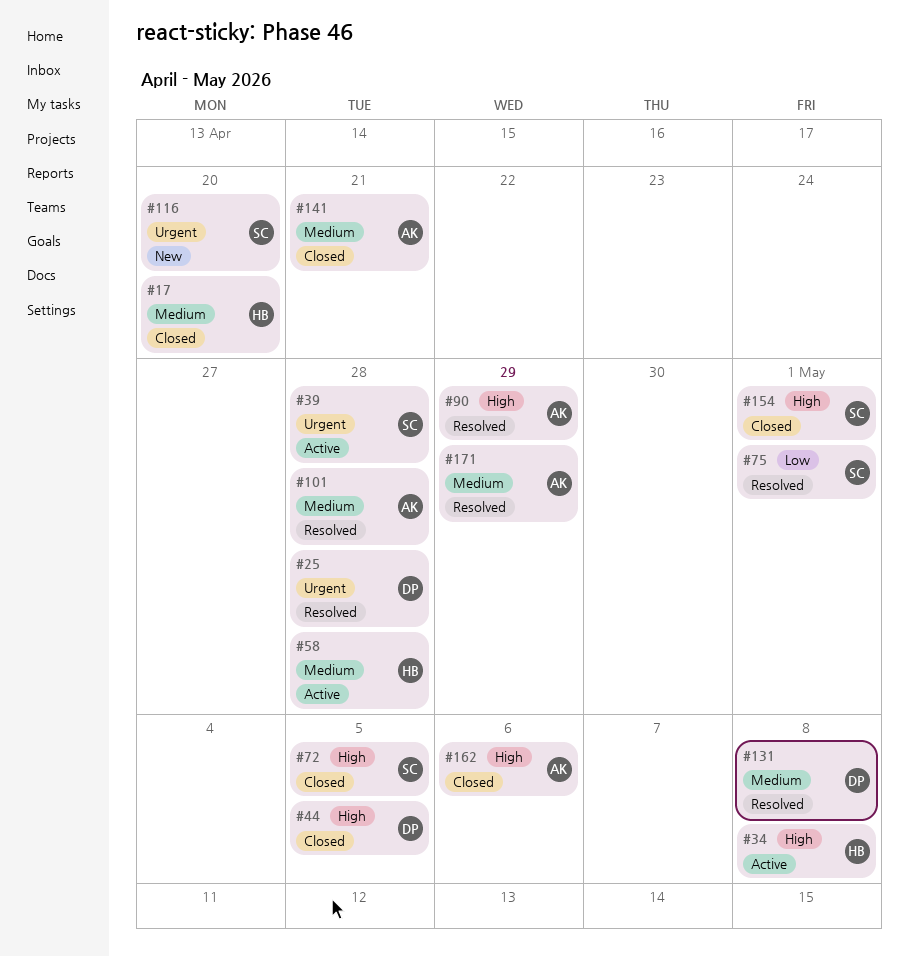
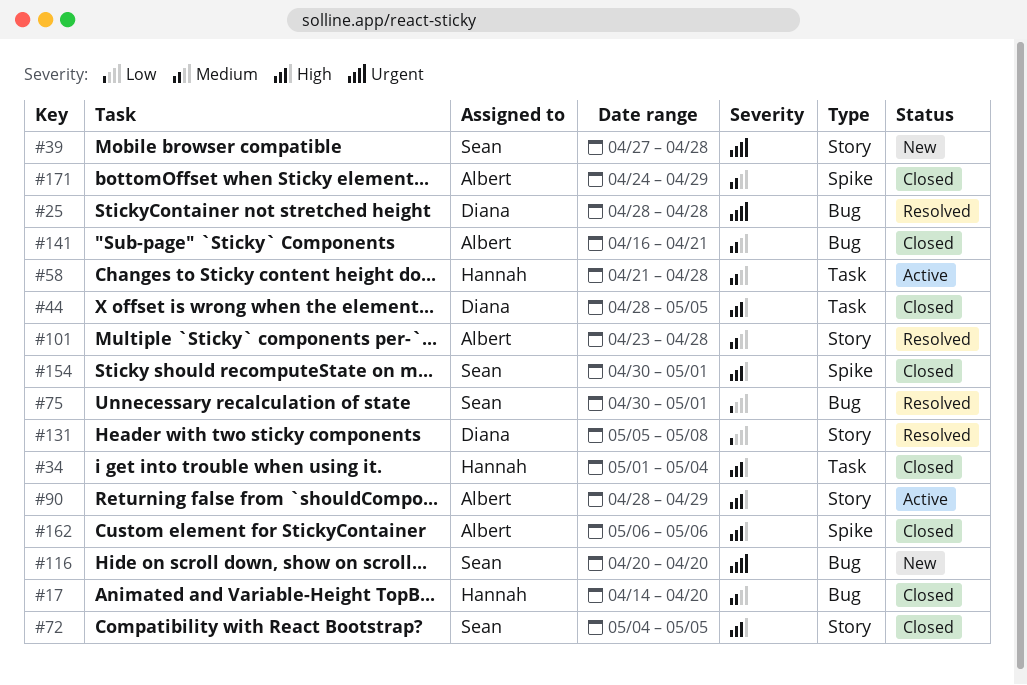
#34, status: Active -> Closed
#34, due: May 8 -> May 4
#39, status: Active -> New
#90, status: Resolved -> Active
#131, priority: Medium -> Low
#171, status: Resolved -> Closed

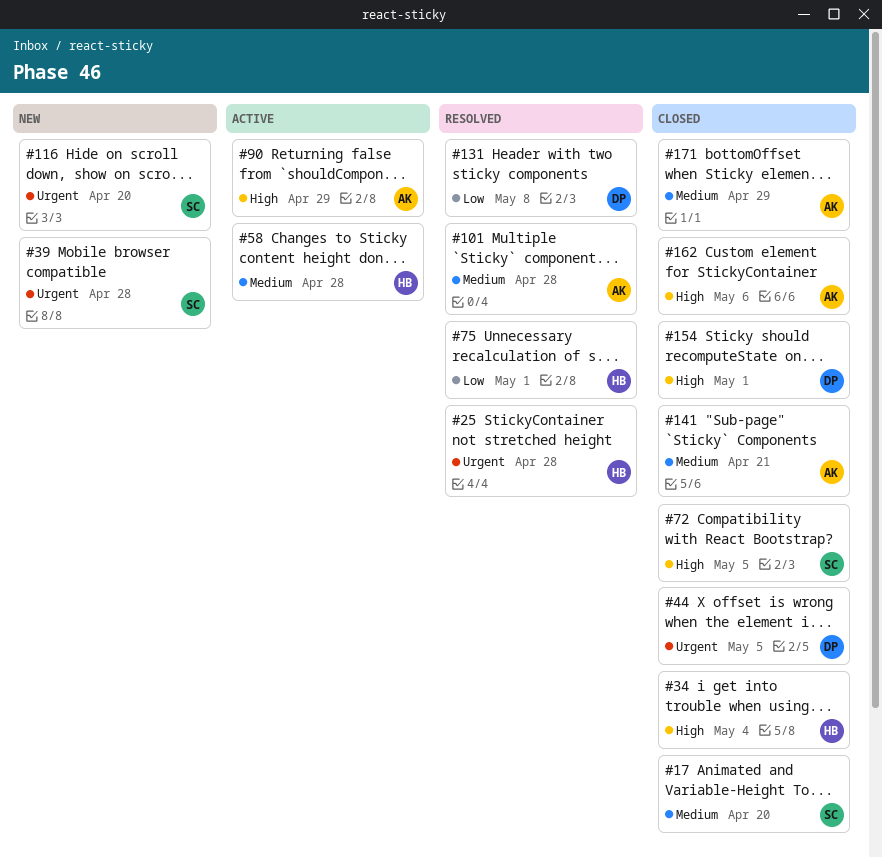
#17, owner: Hannah -> Sean
#25, owner: Diana -> Hannah
#44, priority: High -> Urgent
#75, owner: Sean -> Hannah
#154, owner: Sean -> Diana

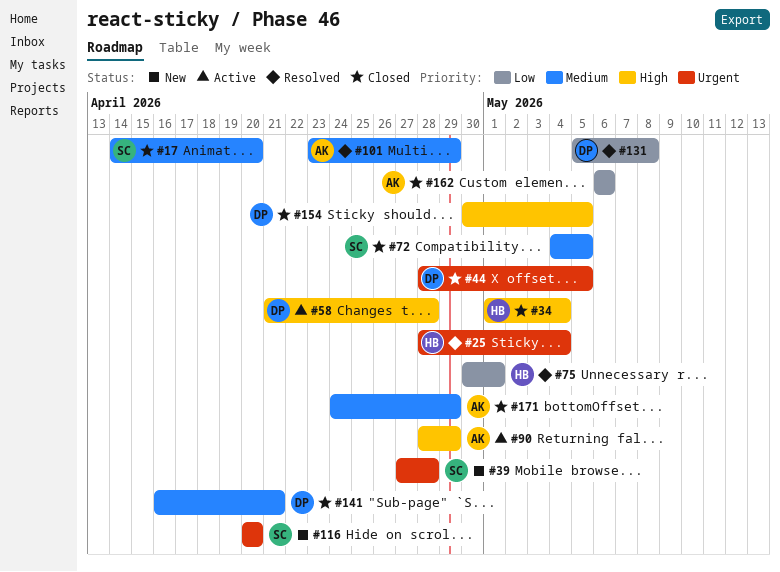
#25, due: Apr 28 -> May 4
#58, owner: HB -> DP
#58, priority: Medium -> High
#72, priority: High -> Medium
#101, due: Apr 28 -> Apr 29
#141, owner: AK -> DP
#154, due: May 1 -> May 5
#162, priority: High -> Low

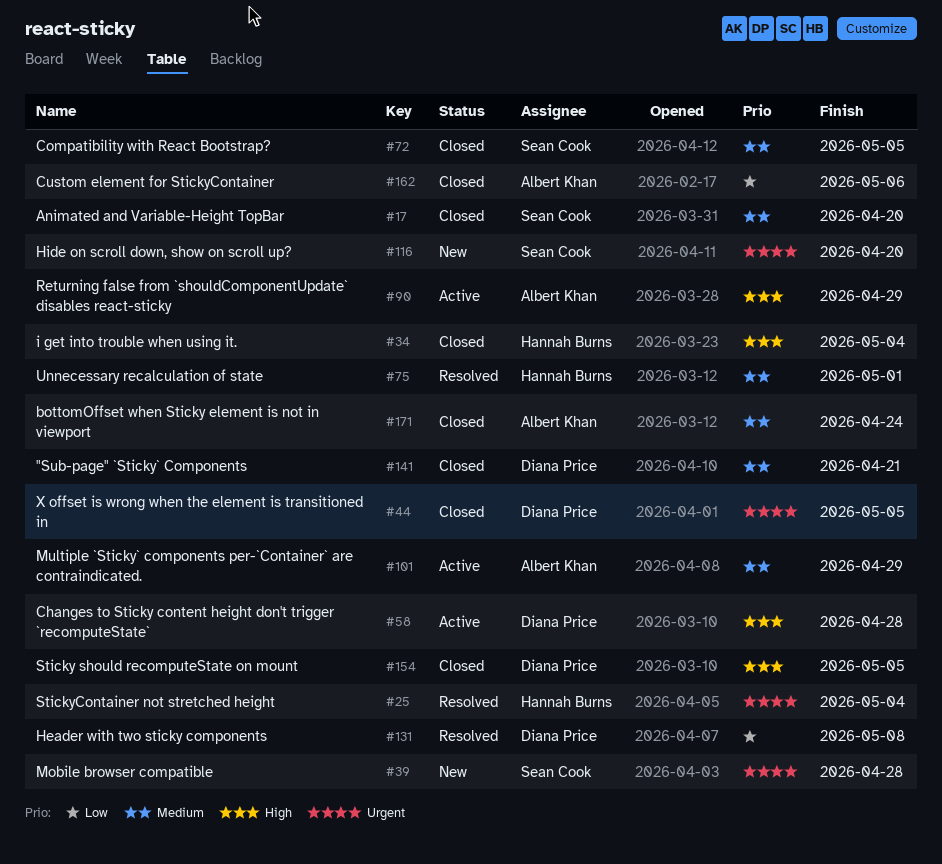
#75, priority: Low -> Medium
#101, status: Resolved -> Active
#171, due: Apr 29 -> Apr 24

